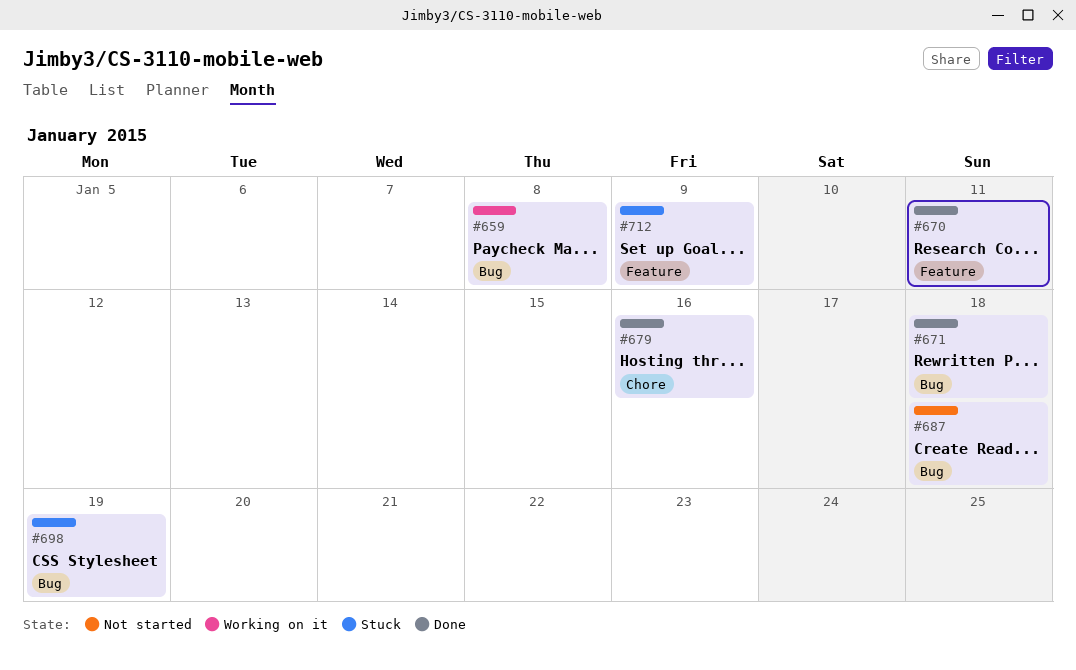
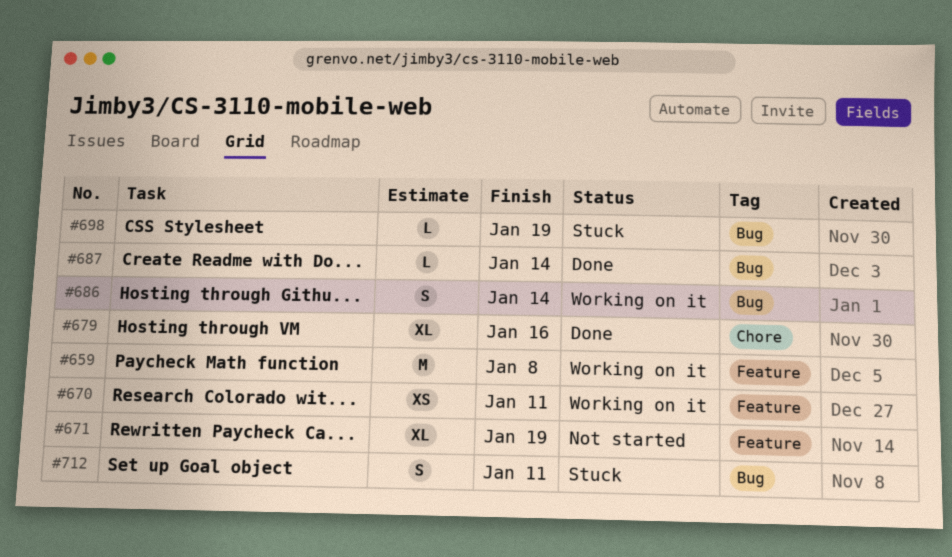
#659, label: Bug -> Feature
#670, status: Done -> Working on it
#671, status: Done -> Not started
#671, label: Bug -> Feature
#671, due: Jan 18 -> Jan 19
#686: none -> present
#687, status: Not started -> Done
#687, due: Jan 18 -> Jan 14
#712, label: Feature -> Bug
#712, due: Jan 9 -> Jan 11

